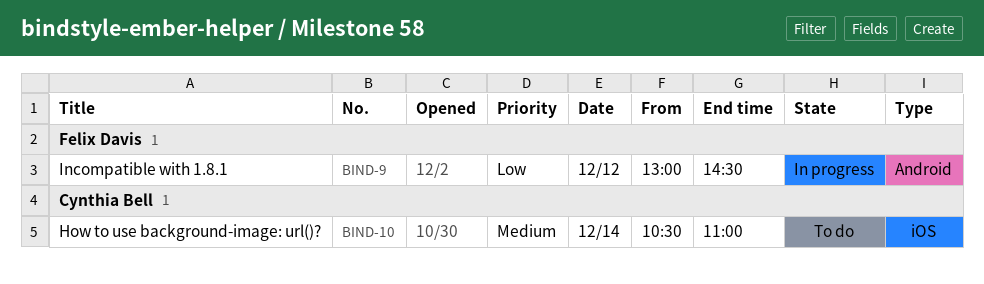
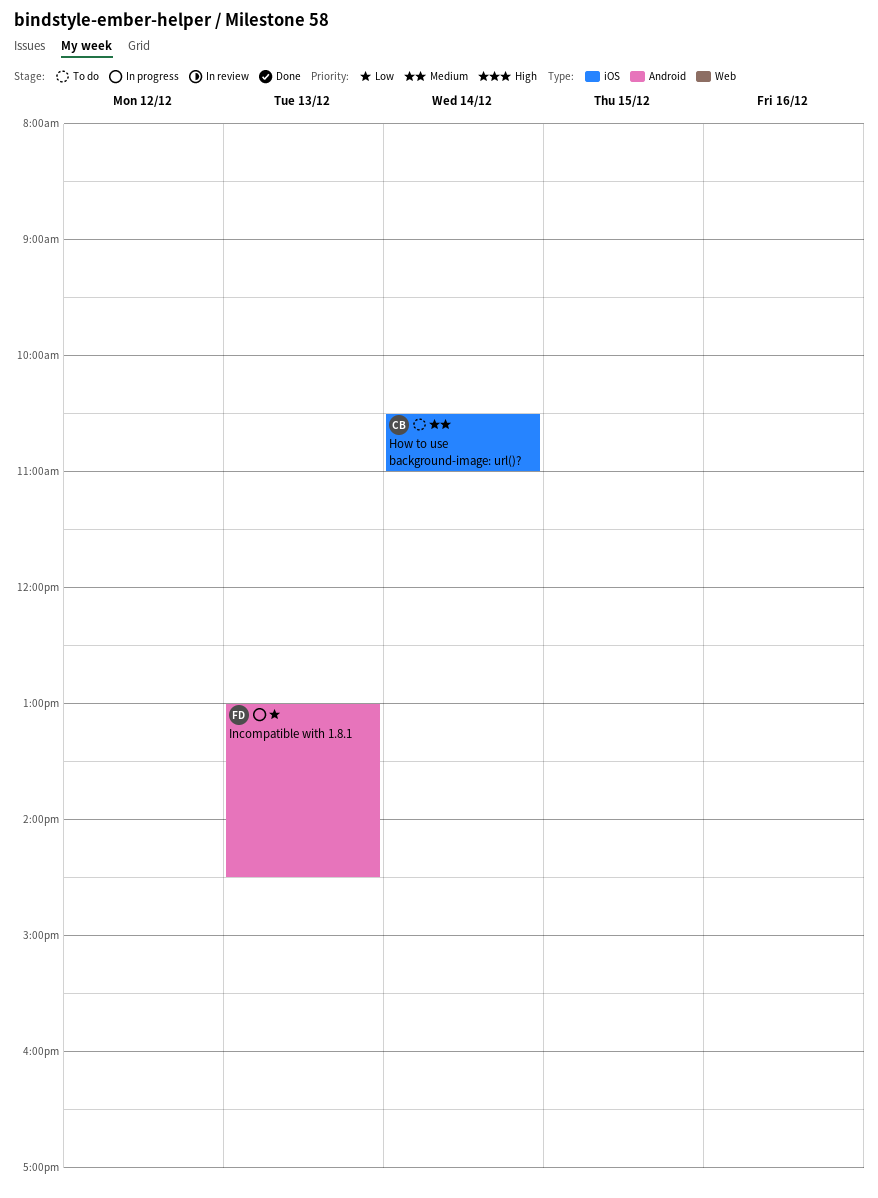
Incompatible with 1.8.1, day: Dec 12 -> Dec 13

